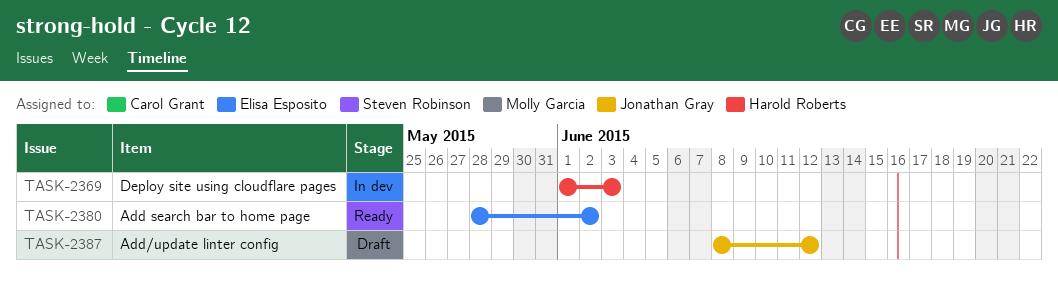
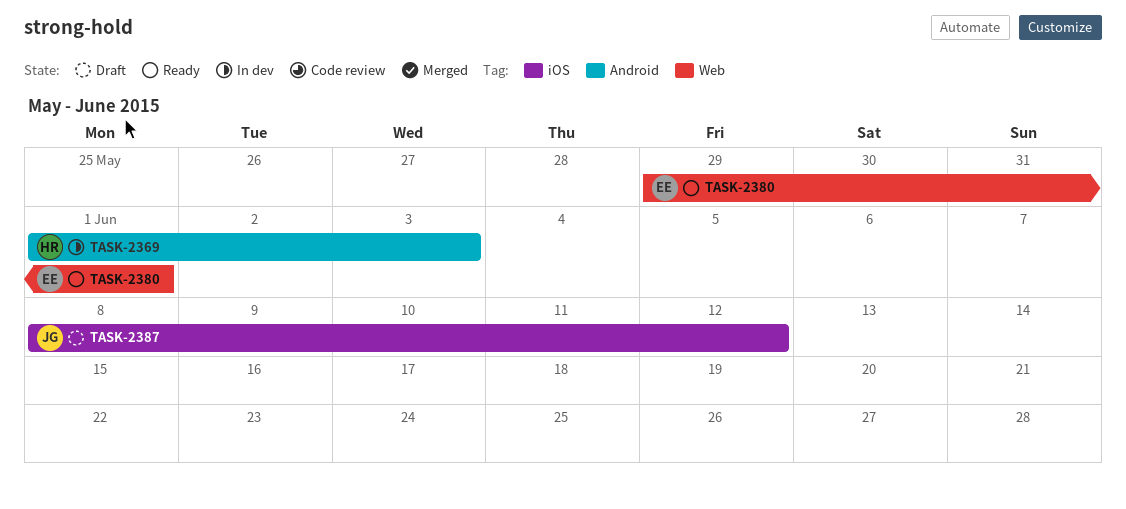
TASK-2380, start: May 28 -> May 29
TASK-2380, due: Jun 2 -> Jun 1

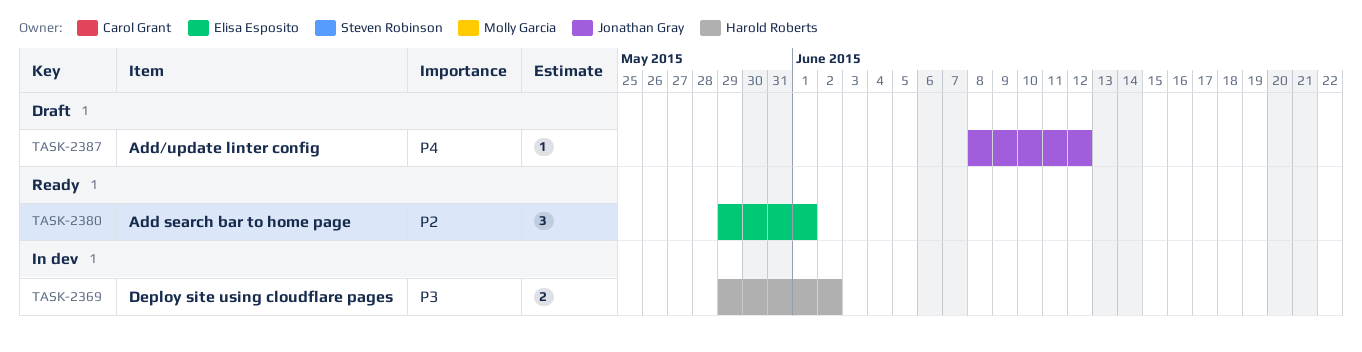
TASK-2369, start: Jun 1 -> May 29
TASK-2369, due: Jun 3 -> Jun 2

